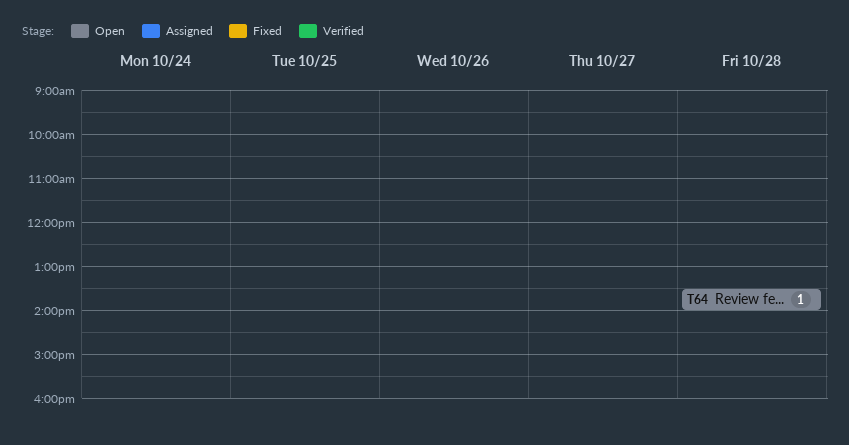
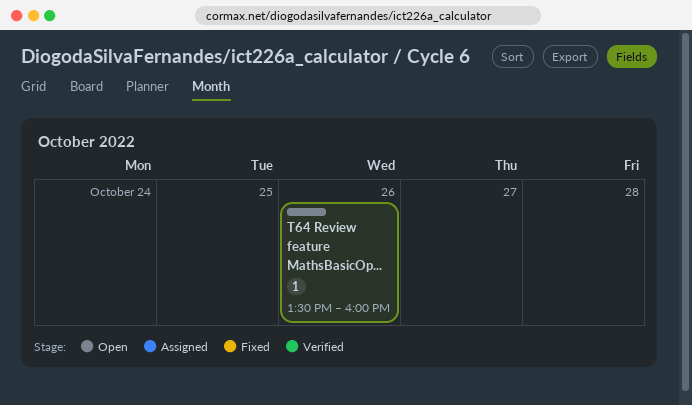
T64, day: Oct 28 -> Oct 26
T64, ends: 14:00 -> 16:00

